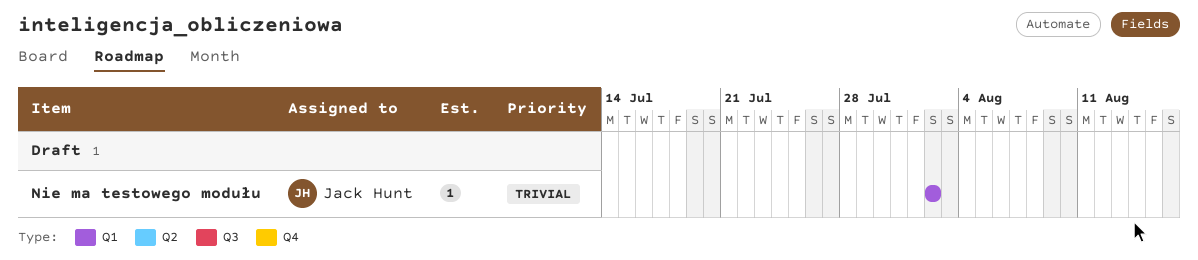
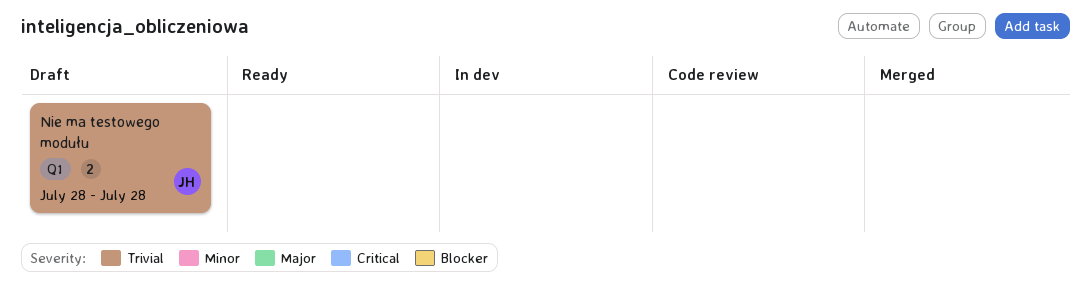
Nie ma testowego modułu, estimate: 1 -> 2
Nie ma testowego modułu, start: Aug 2 -> Jul 28
Nie ma testowego modułu, due: Aug 2 -> Jul 28

